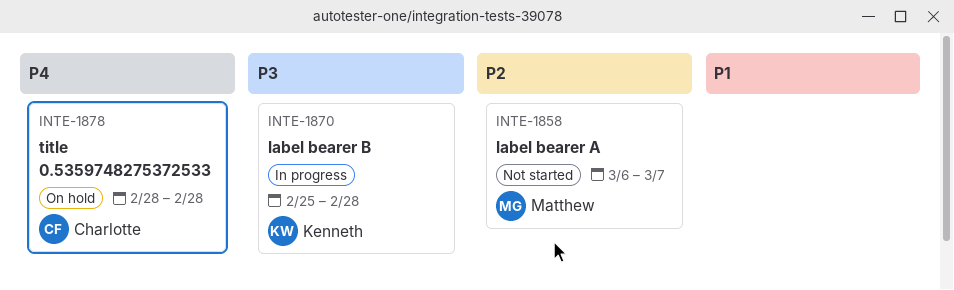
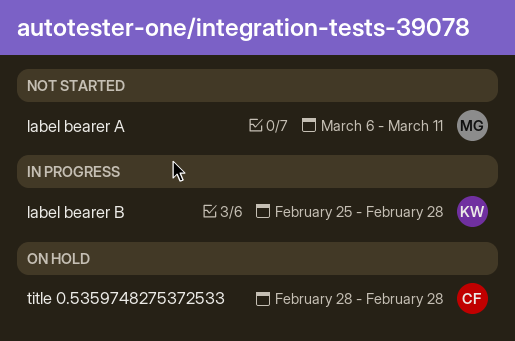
label bearer A, due: Mar 7 -> Mar 11

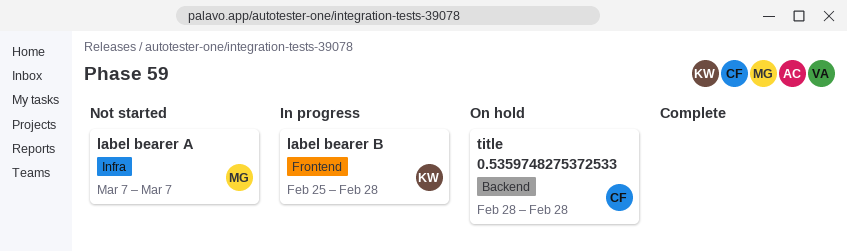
label bearer A, start: Mar 6 -> Mar 7
label bearer A, due: Mar 11 -> Mar 7

